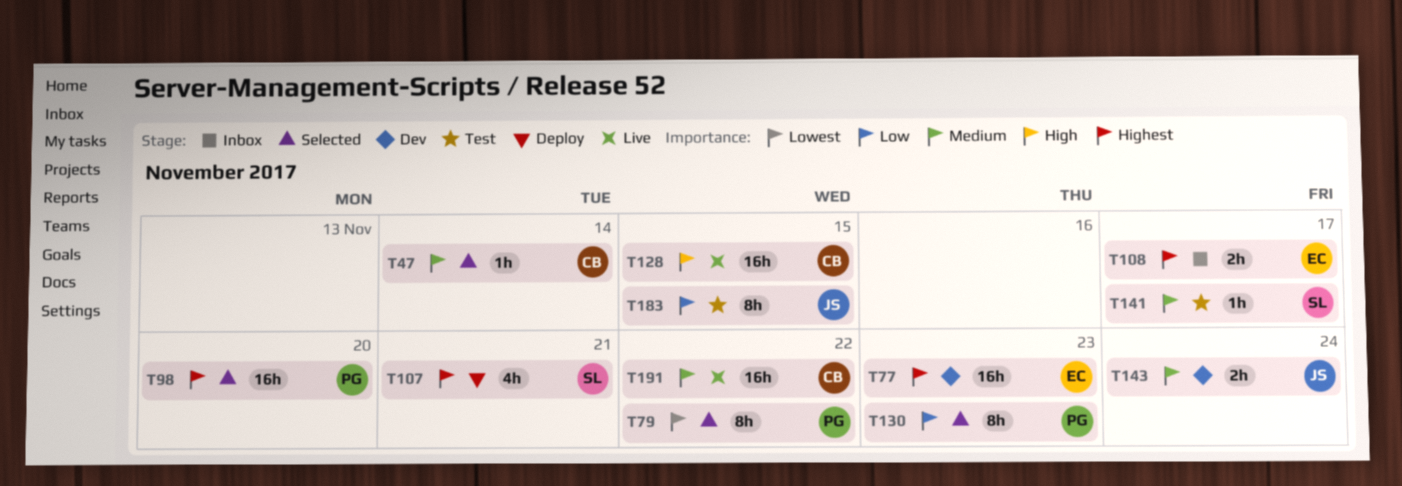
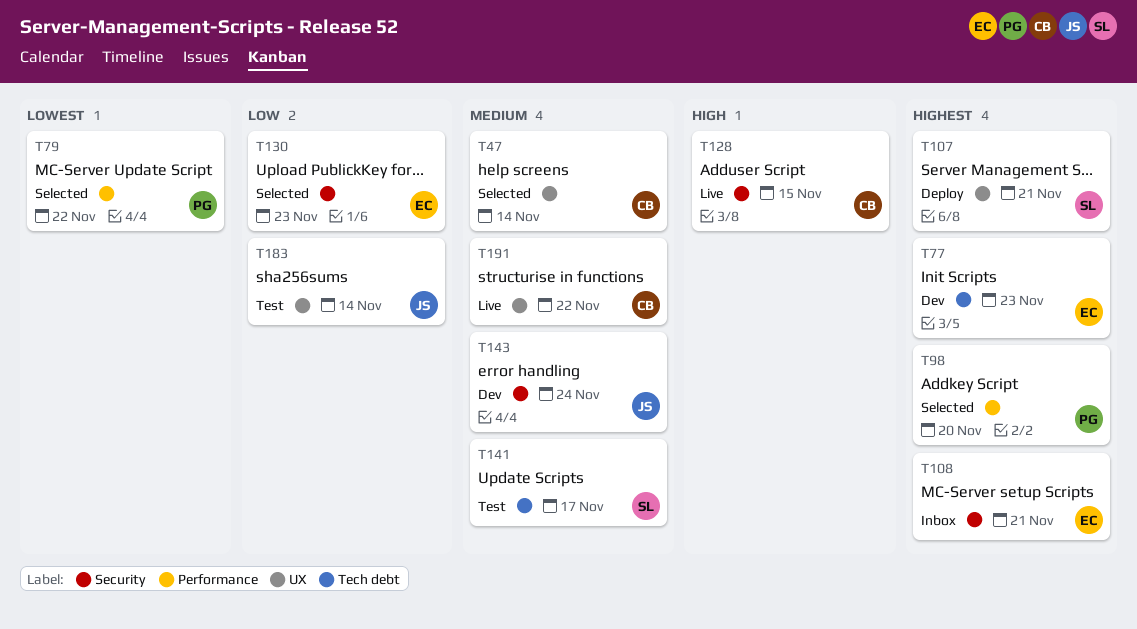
T108, due: Nov 17 -> Nov 21
T130, owner: PG -> EC
T183, due: Nov 15 -> Nov 14

